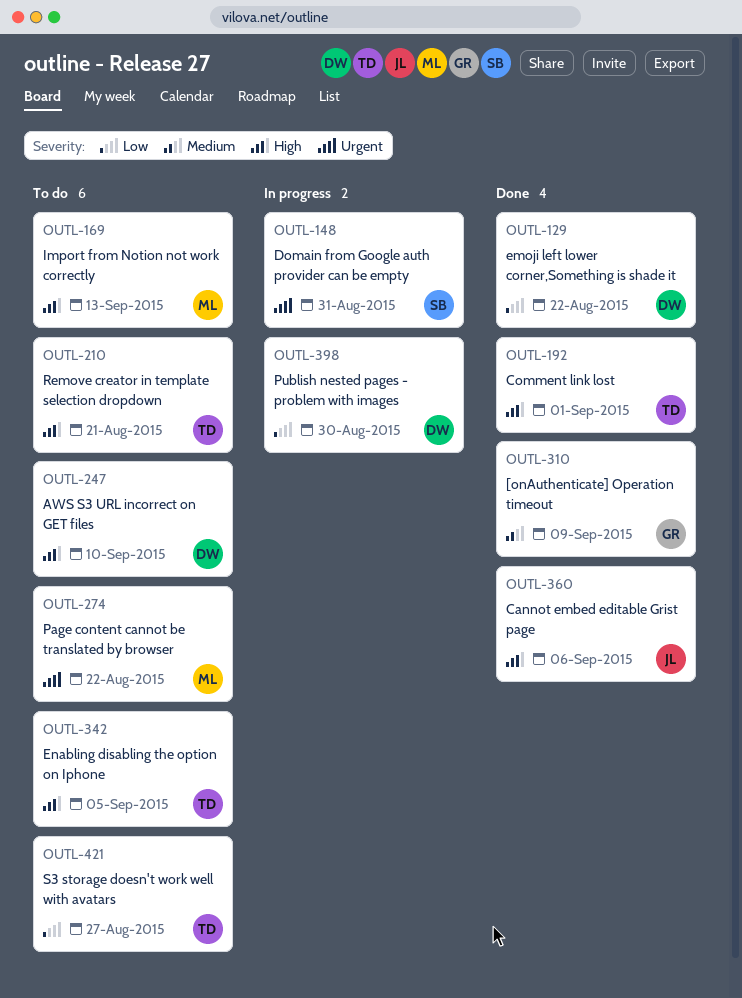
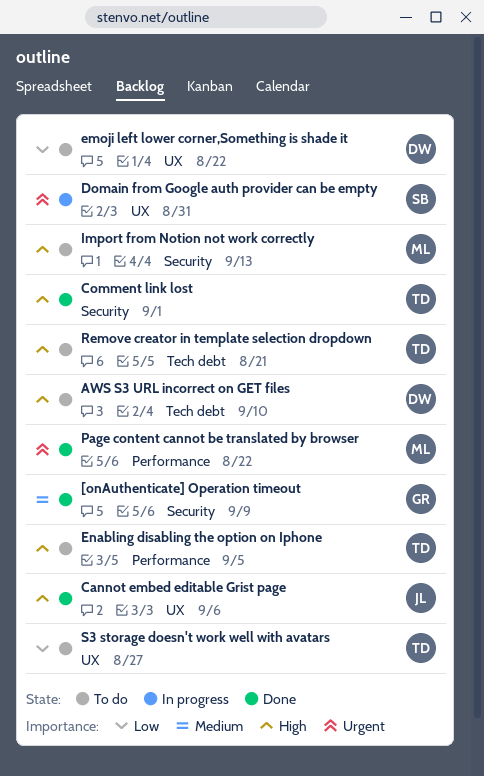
emoji left lower corner,Something is shade it, status: Done -> To do
Page content cannot be translated by browser, status: To do -> Done
Publish nested pages - problem with images: present -> none

